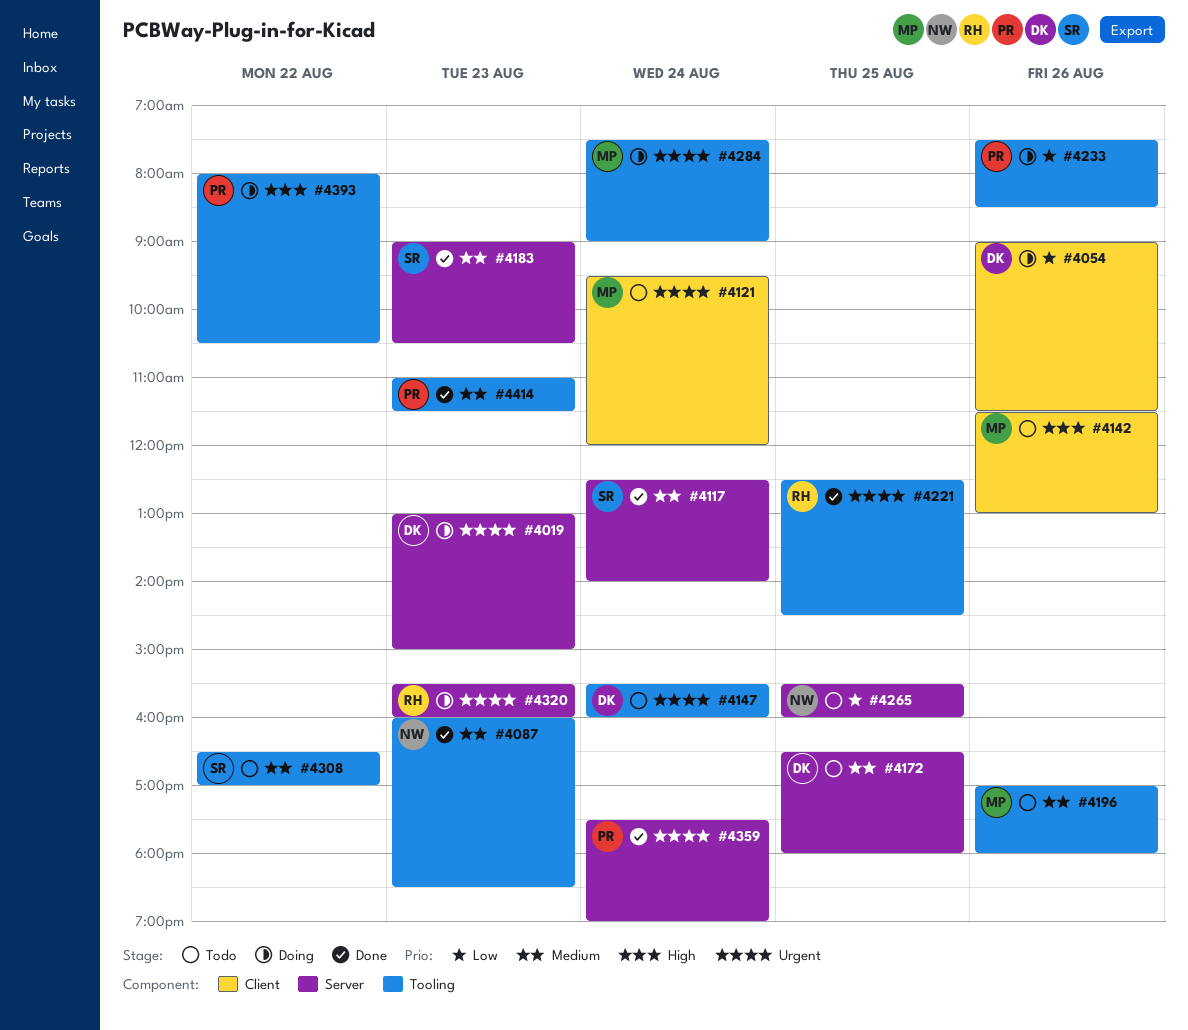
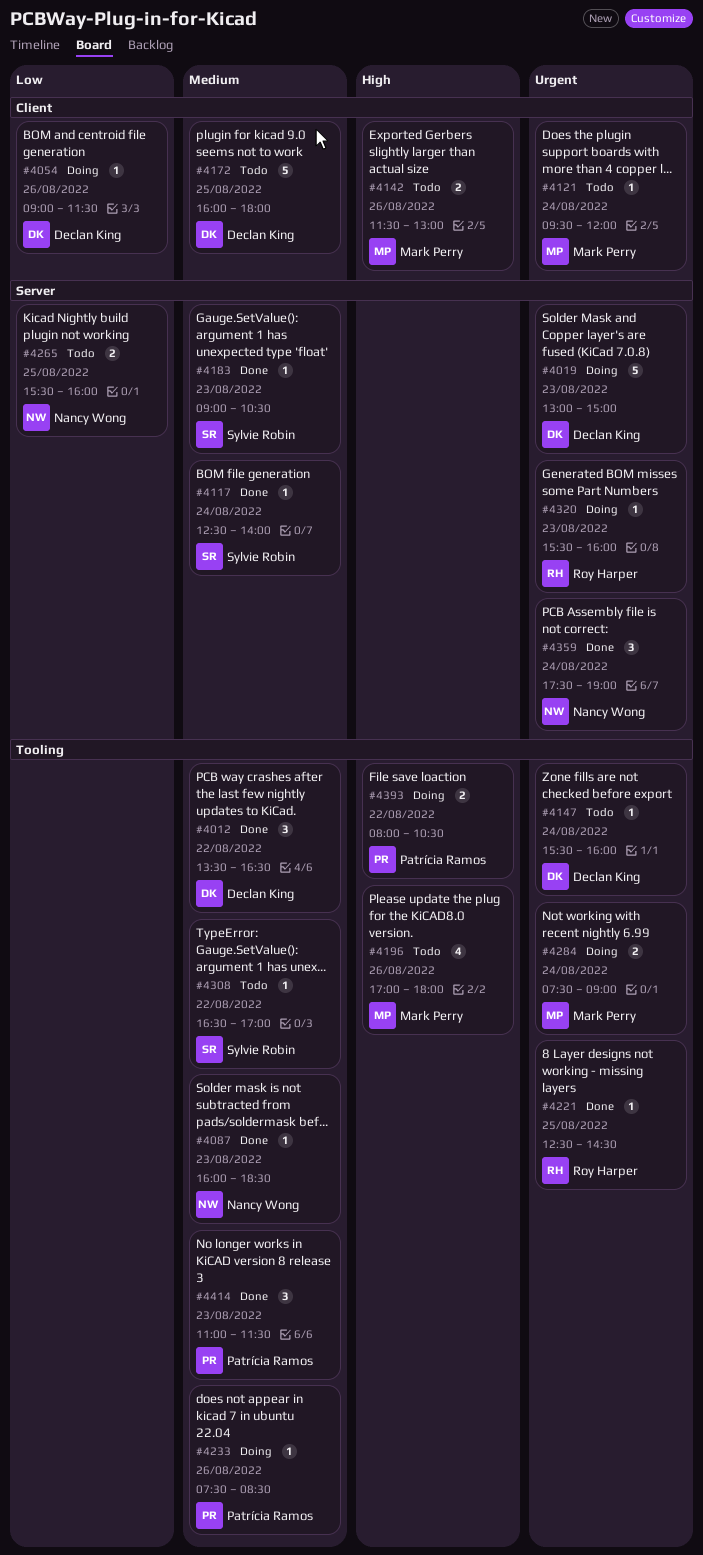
#4012: none -> present
#4172, label: Server -> Client
#4172, begins: 16:30 -> 16:00
#4196, priority: Medium -> High
#4233, priority: Low -> Medium
#4359, owner: Patrícia Ramos -> Nancy Wong

